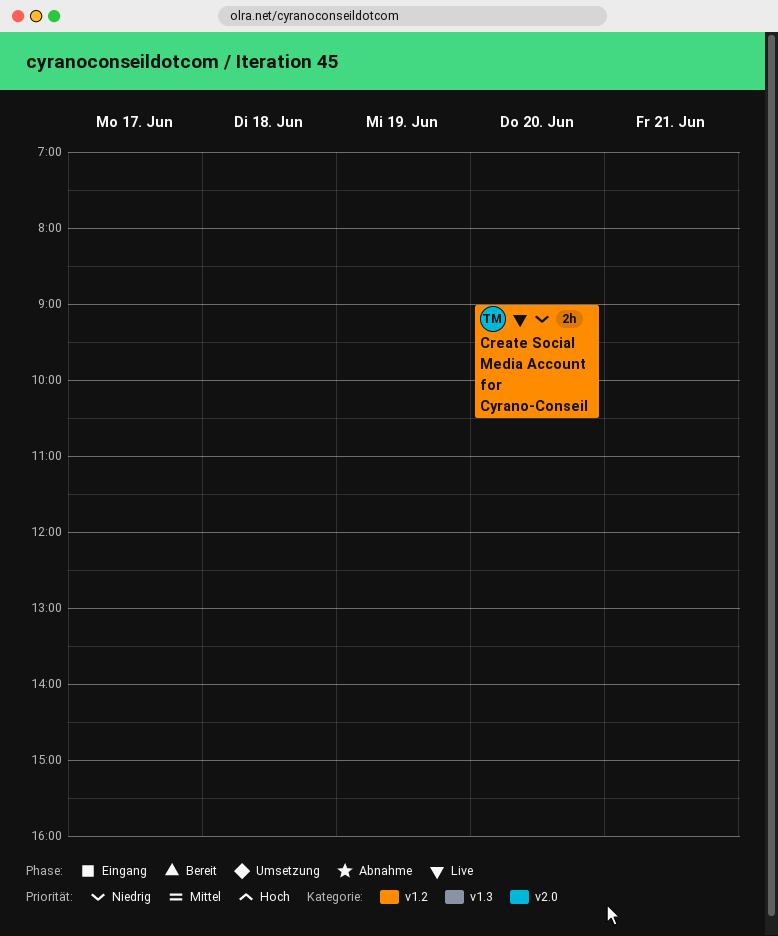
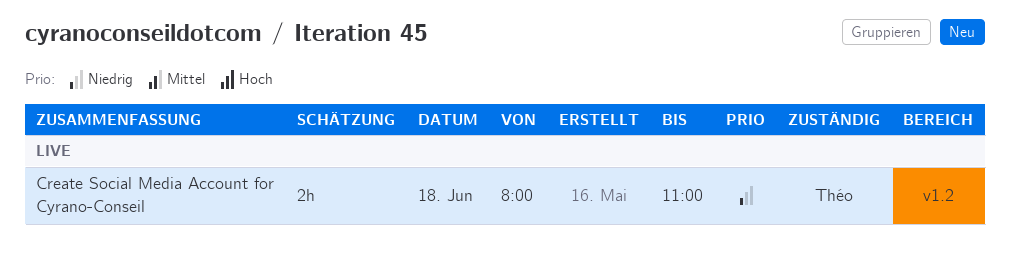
Create Social Media Account for Cyrano-Conseil, day: Jun 20 -> Jun 18
Create Social Media Account for Cyrano-Conseil, begins: 09:00 -> 08:00
Create Social Media Account for Cyrano-Conseil, ends: 10:30 -> 11:00

